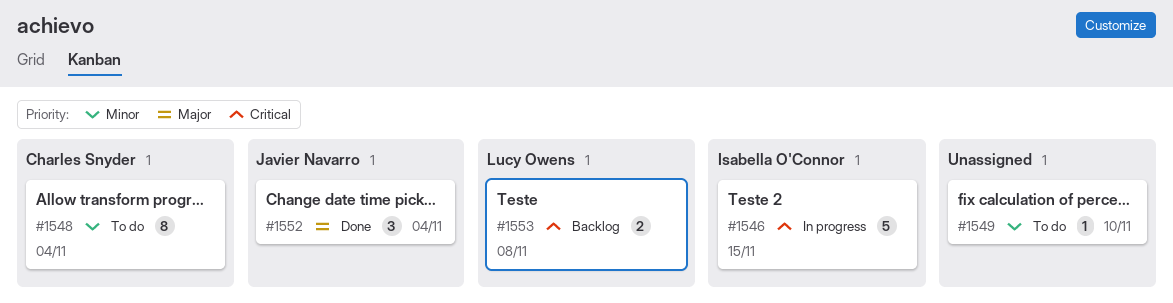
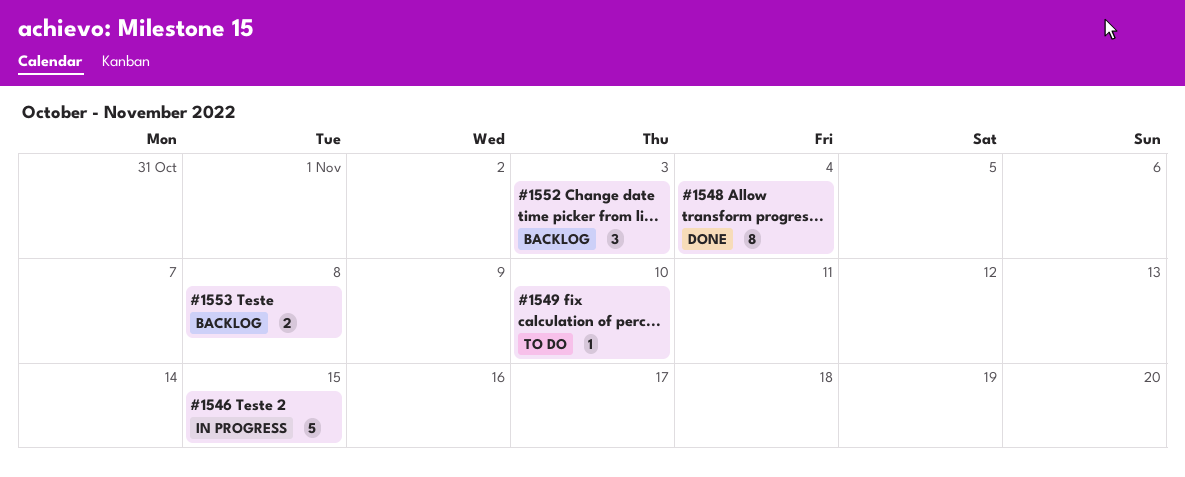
#1548, status: To do -> Done
#1552, status: Done -> Backlog
#1552, due: Nov 4 -> Nov 3

